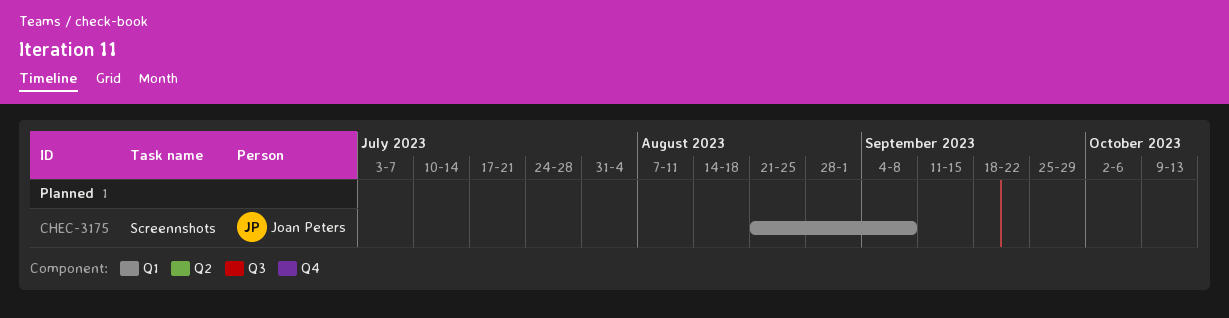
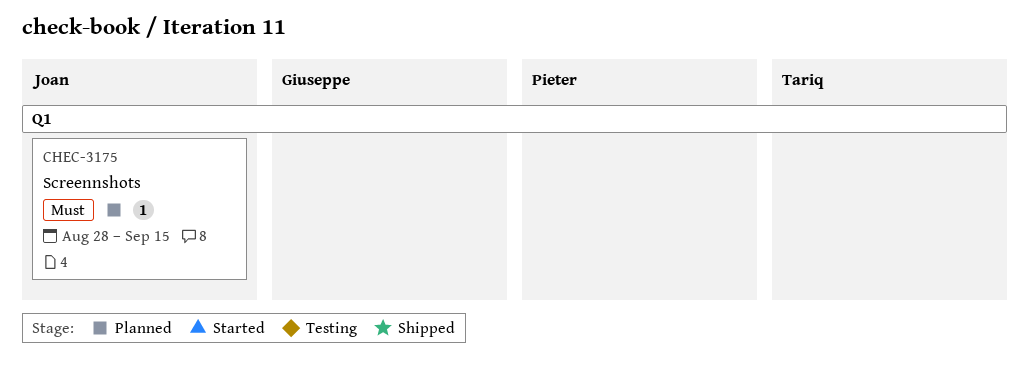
CHEC-3175, start: Aug 21 -> Aug 28
CHEC-3175, due: Sep 8 -> Sep 15

